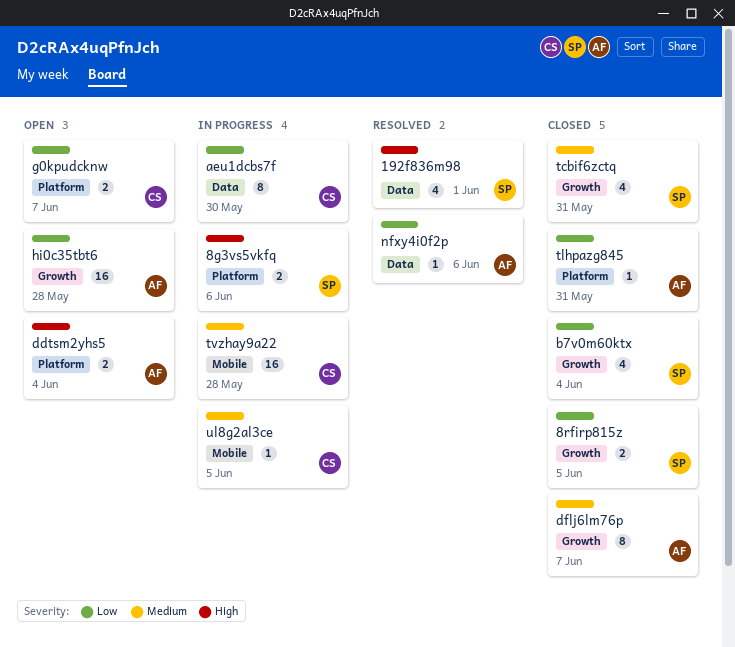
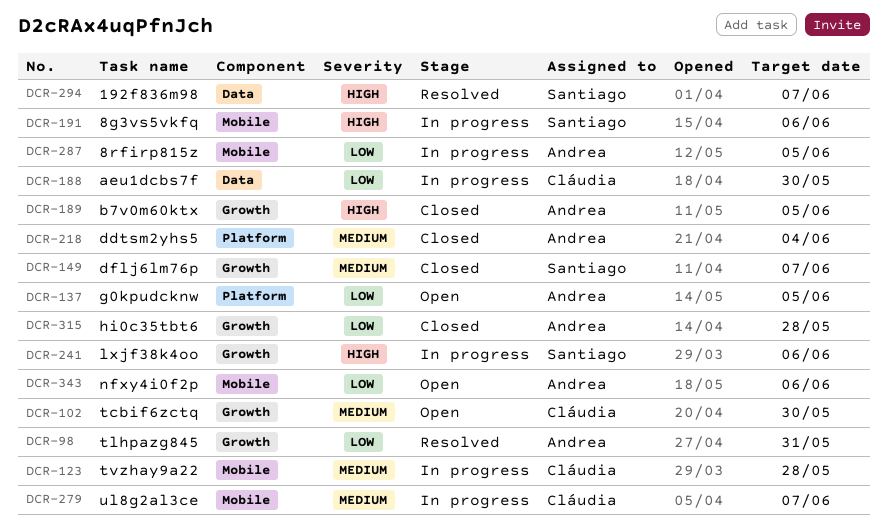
192f836m98, due: Jun 1 -> Jun 7
8g3vs5vkfq, label: Platform -> Mobile
8rfirp815z, status: Closed -> In progress
8rfirp815z, owner: Santiago -> Andrea
8rfirp815z, label: Growth -> Mobile
b7v0m60ktx, owner: Santiago -> Andrea
b7v0m60ktx, priority: Low -> High
b7v0m60ktx, due: Jun 4 -> Jun 5
ddtsm2yhs5, status: Open -> Closed
ddtsm2yhs5, priority: High -> Medium
dflj6lm76p, owner: Andrea -> Santiago
g0kpudcknw, owner: Cláudia -> Andrea
g0kpudcknw, due: Jun 7 -> Jun 5
hi0c35tbt6, status: Open -> Closed
lxjf38k4oo: none -> present
nfxy4i0f2p, status: Resolved -> Open
nfxy4i0f2p, label: Data -> Mobile
tcbif6zctq, status: Closed -> Open
tcbif6zctq, owner: Santiago -> Cláudia
tcbif6zctq, due: May 31 -> May 30
tlhpazg845, status: Closed -> Resolved
tlhpazg845, label: Platform -> Growth
ul8g2al3ce, due: Jun 5 -> Jun 7

